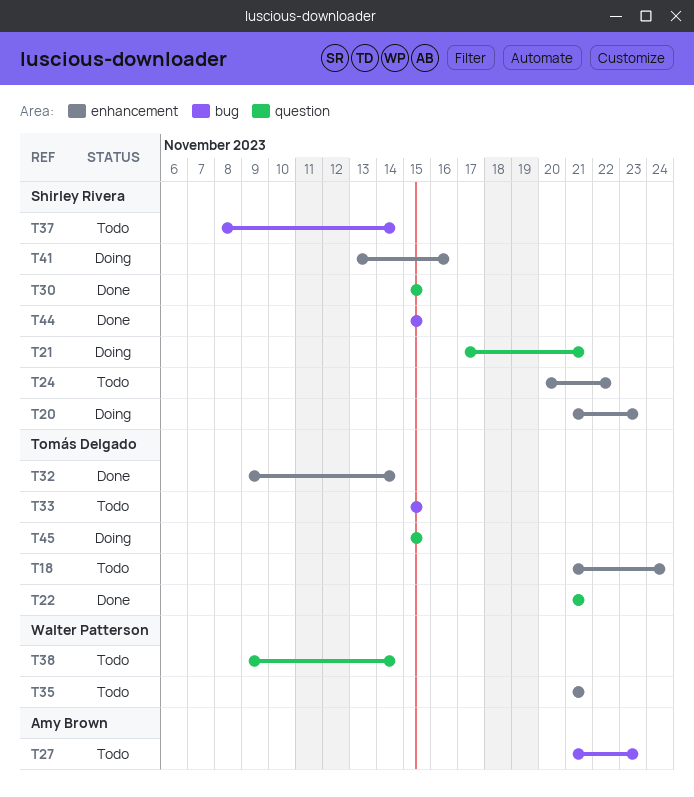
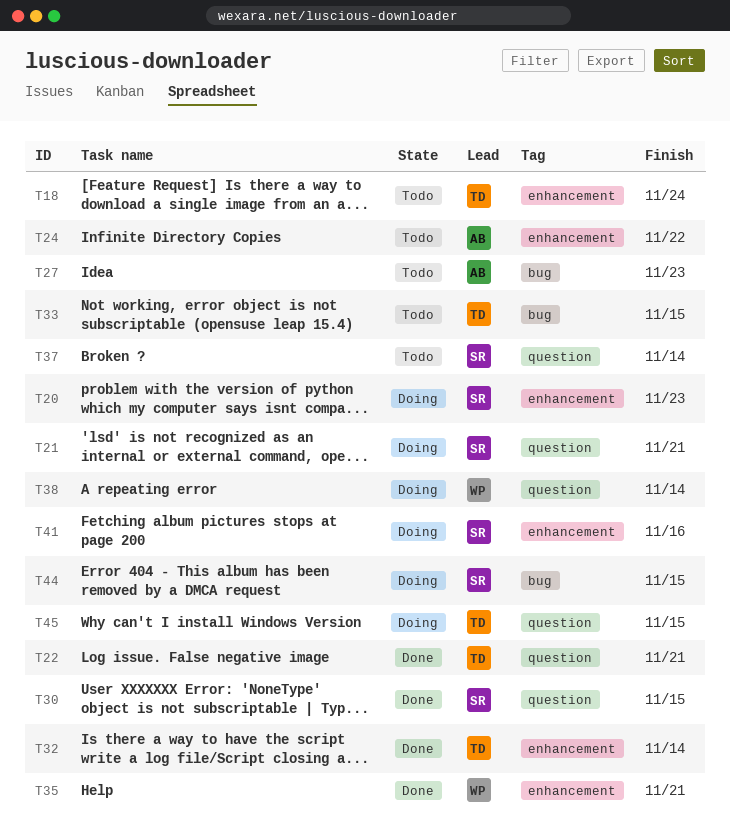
T24, owner: Shirley Rivera -> Amy Brown
T35, status: Todo -> Done
T37, label: bug -> question
T38, status: Todo -> Doing
T44, status: Done -> Doing

